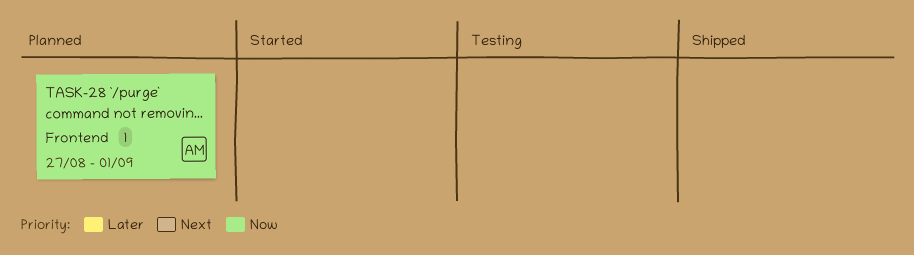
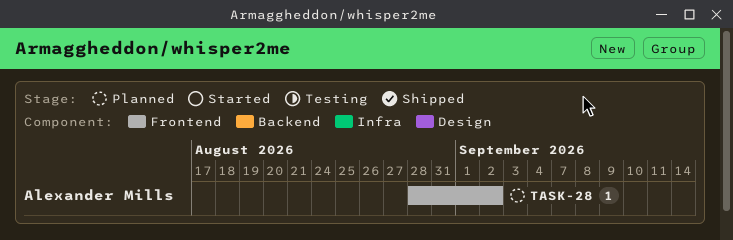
TASK-28, start: Aug 27 -> Aug 28
TASK-28, due: Sep 1 -> Sep 2

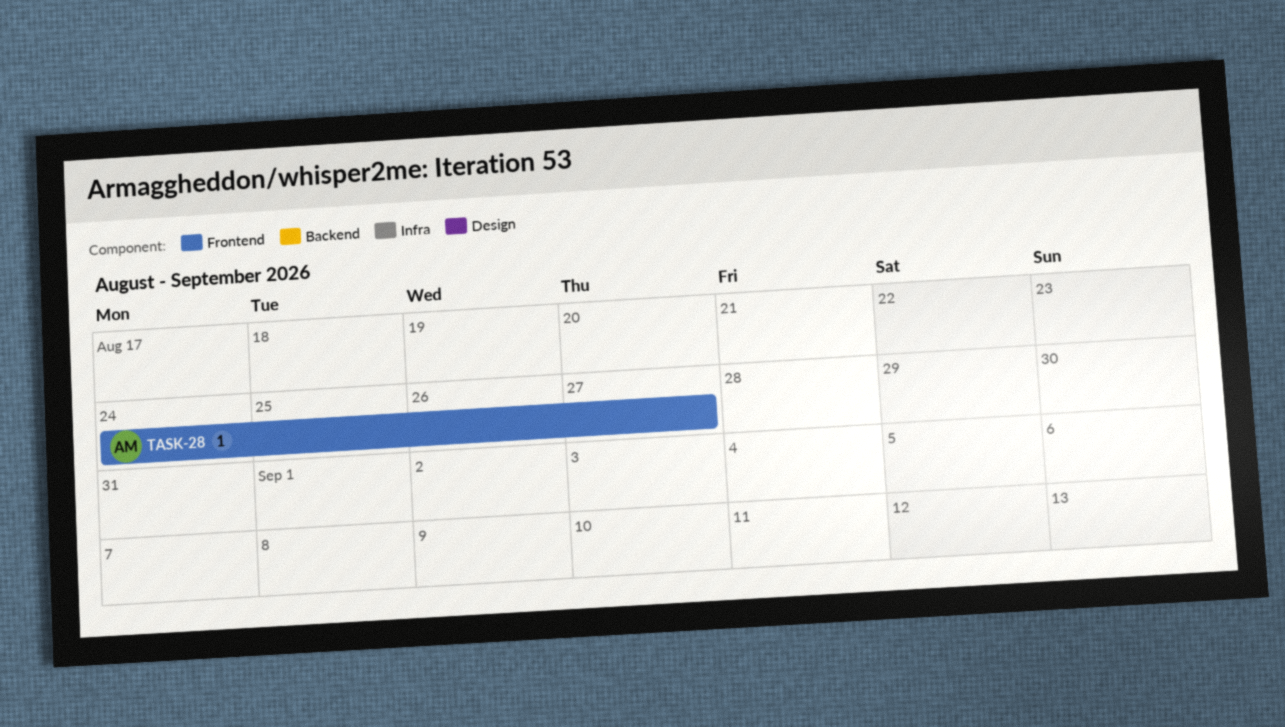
TASK-28, start: Aug 28 -> Aug 24
TASK-28, due: Sep 2 -> Aug 27

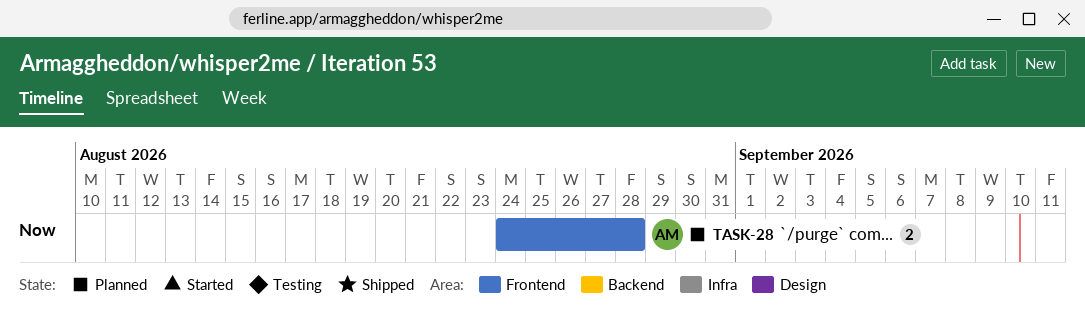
TASK-28, estimate: 1 -> 2
TASK-28, due: Aug 27 -> Aug 28

